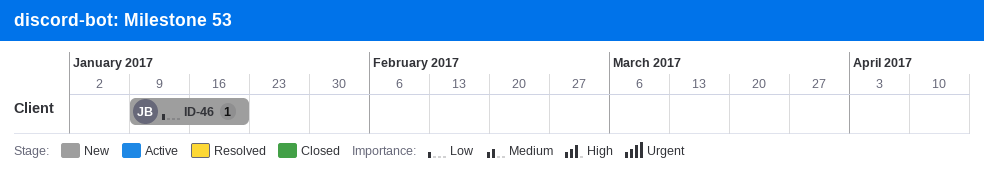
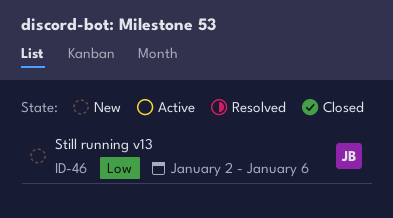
ID-46, start: Jan 9 -> Jan 2
ID-46, due: Jan 20 -> Jan 6

